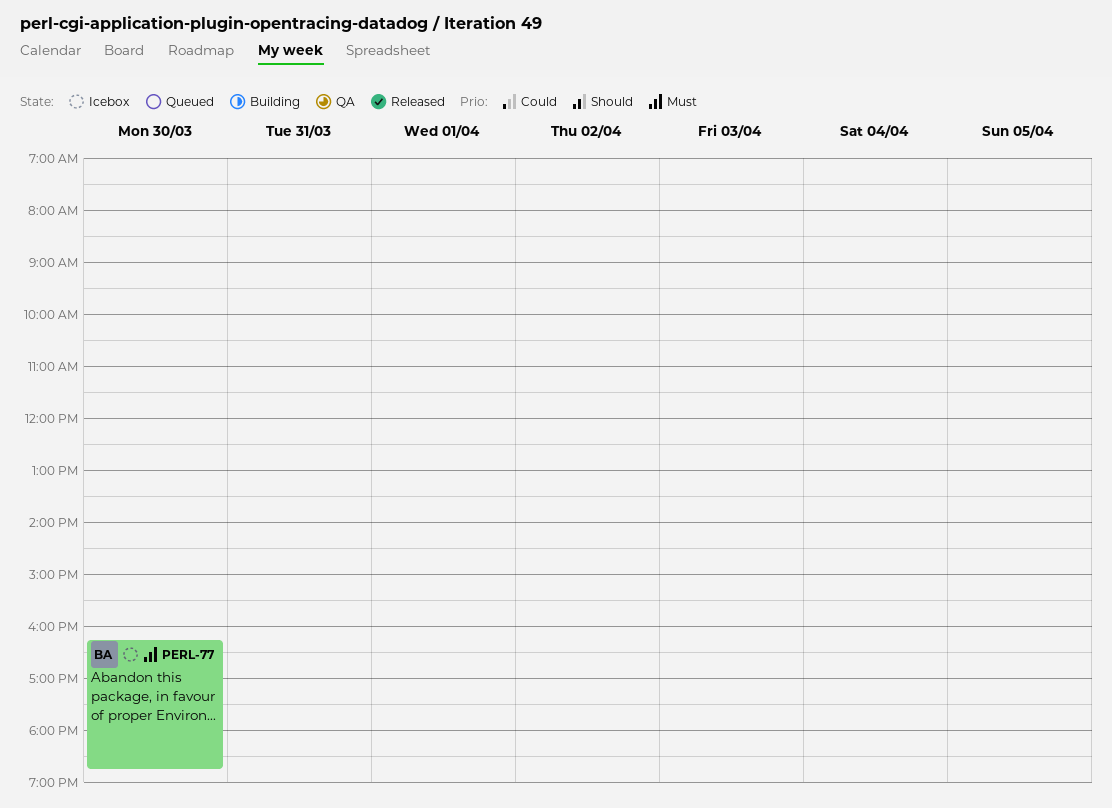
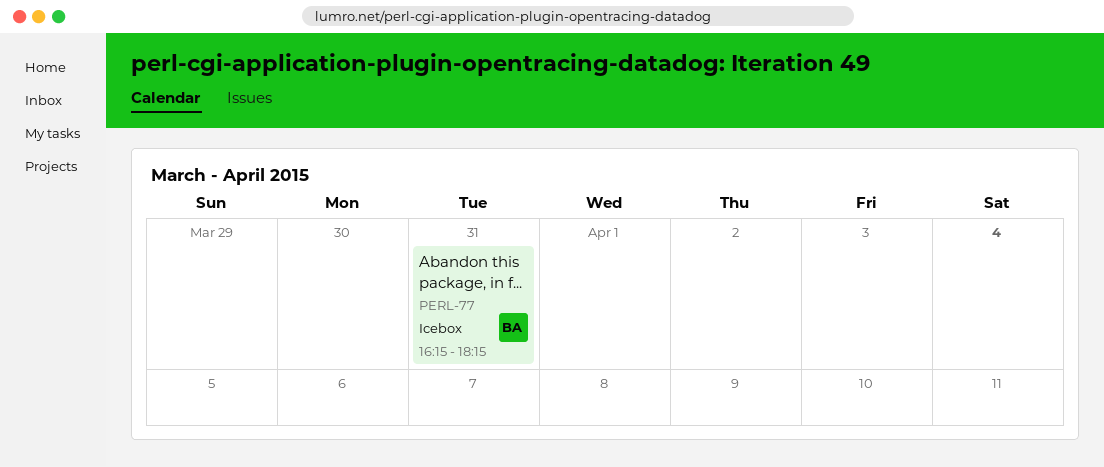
PERL-77, day: Mar 30 -> Mar 31
PERL-77, ends: 18:45 -> 18:15

